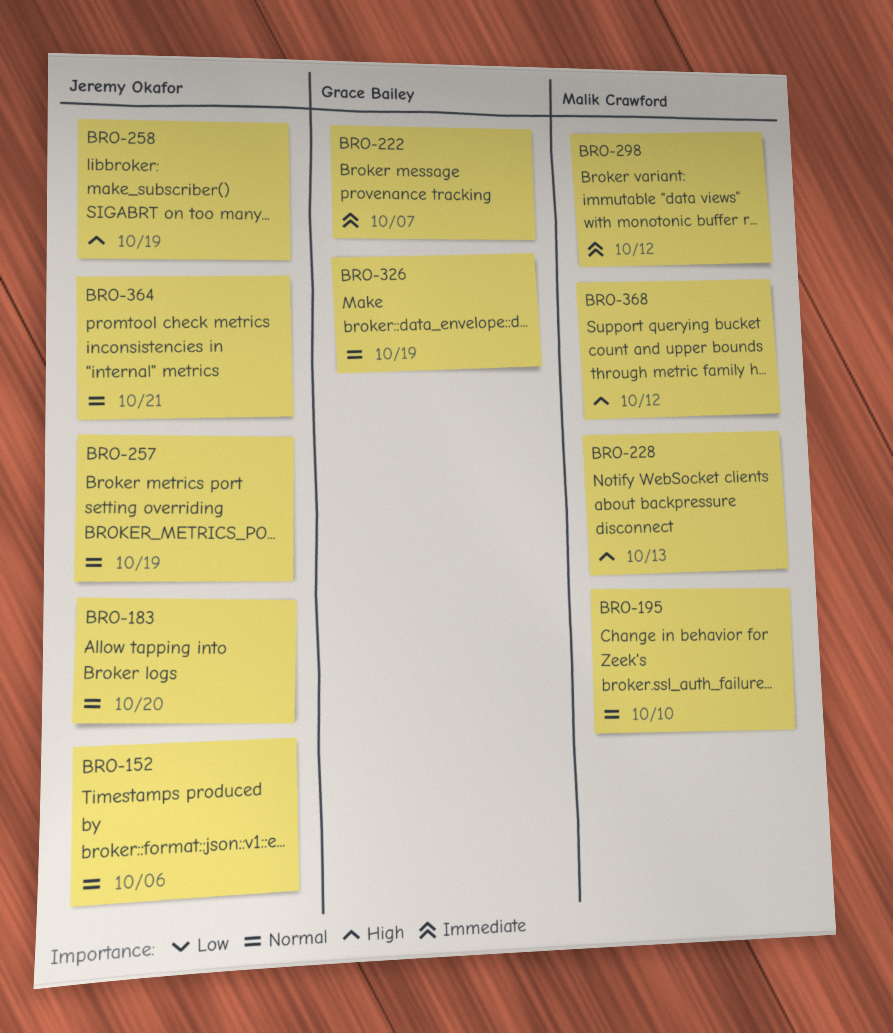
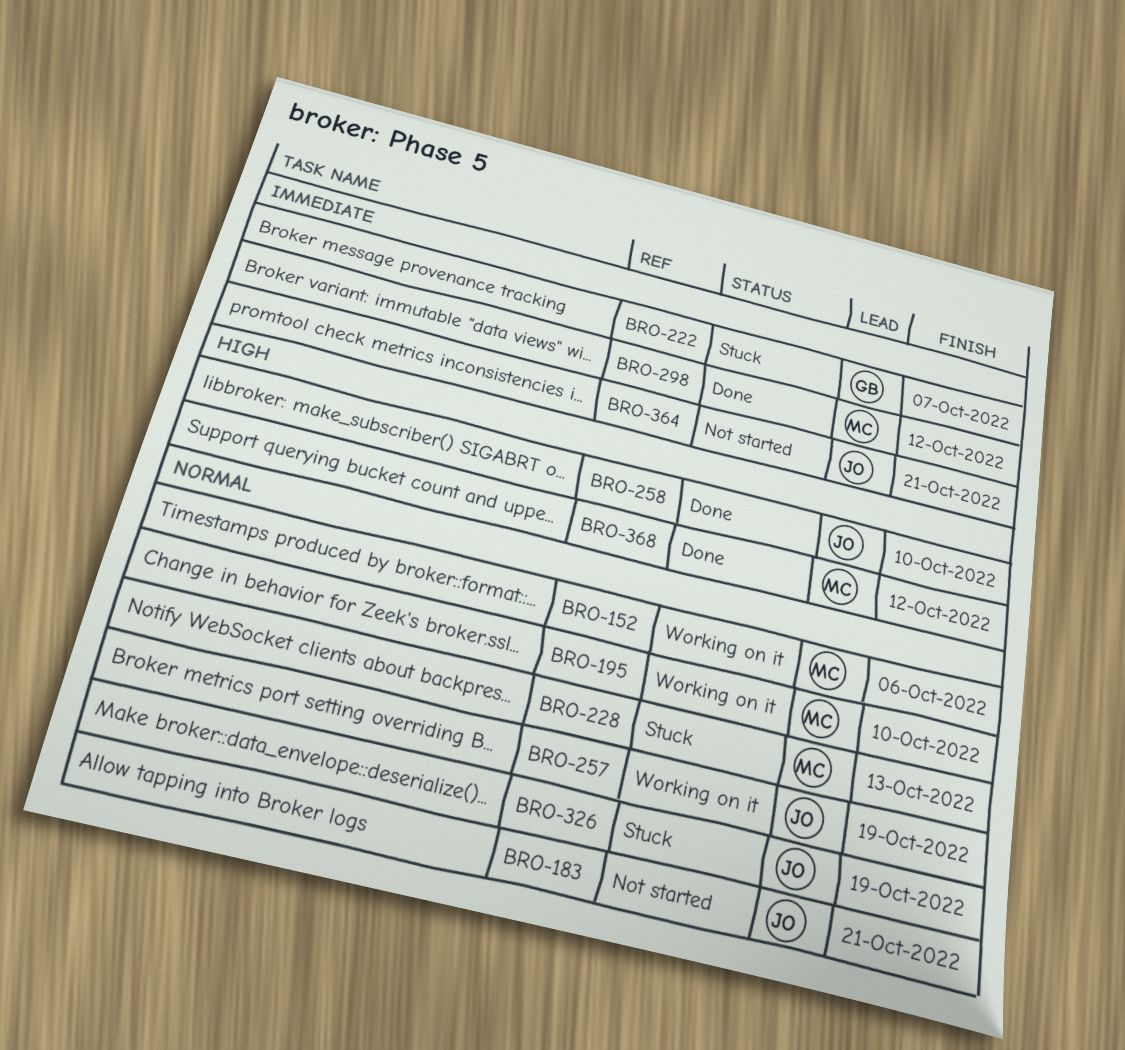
BRO-152, owner: Jeremy Okafor -> Malik Crawford
BRO-183, due: Oct 20 -> Oct 21
BRO-228, priority: High -> Normal
BRO-258, due: Oct 19 -> Oct 10
BRO-326, owner: Grace Bailey -> Jeremy Okafor
BRO-364, priority: Normal -> Immediate

